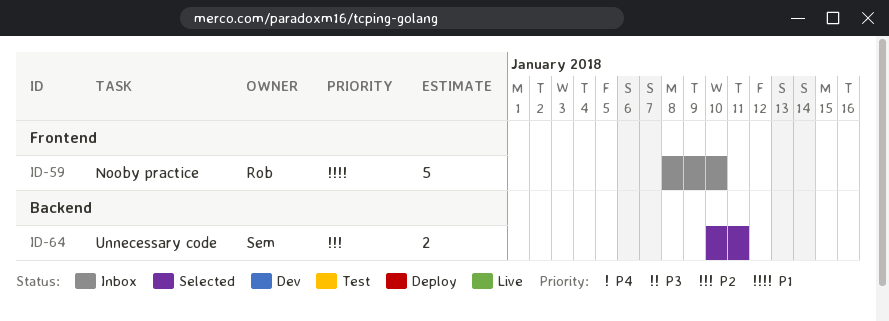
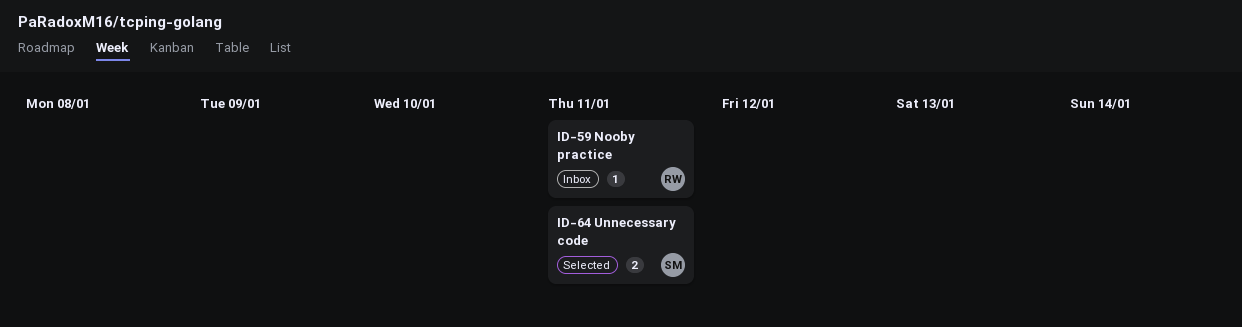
ID-59, estimate: 5 -> 1
ID-59, due: Jan 10 -> Jan 11

